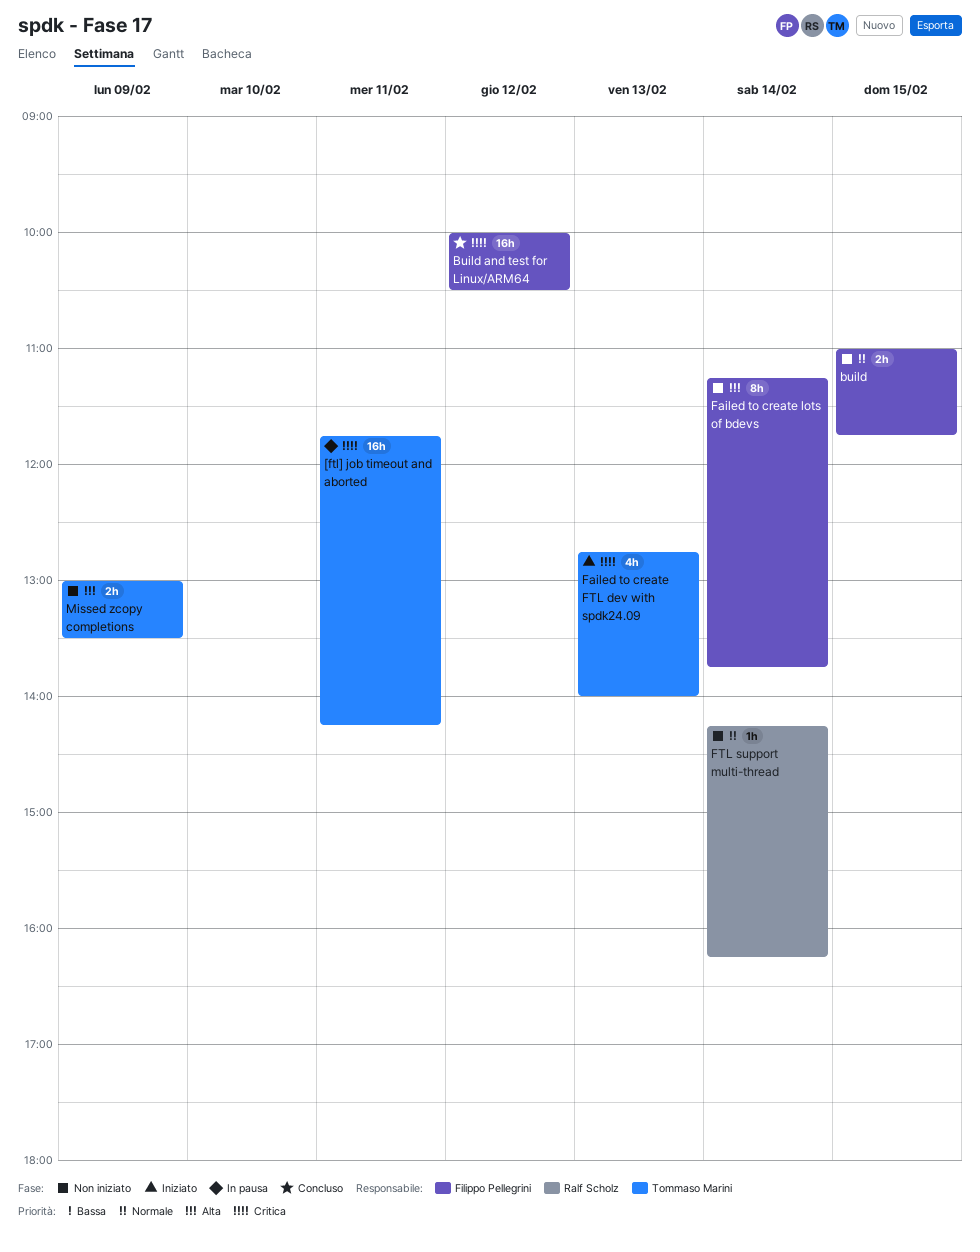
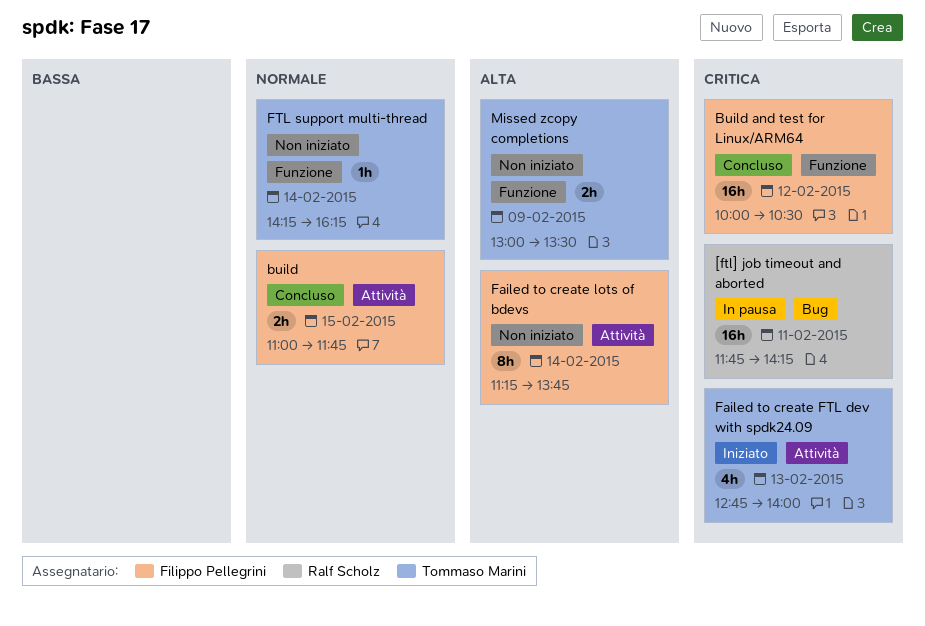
[ftl] job timeout and aborted, owner: Tommaso Marini -> Ralf Scholz
build, status: Non iniziato -> Concluso
FTL support multi-thread, owner: Ralf Scholz -> Tommaso Marini

